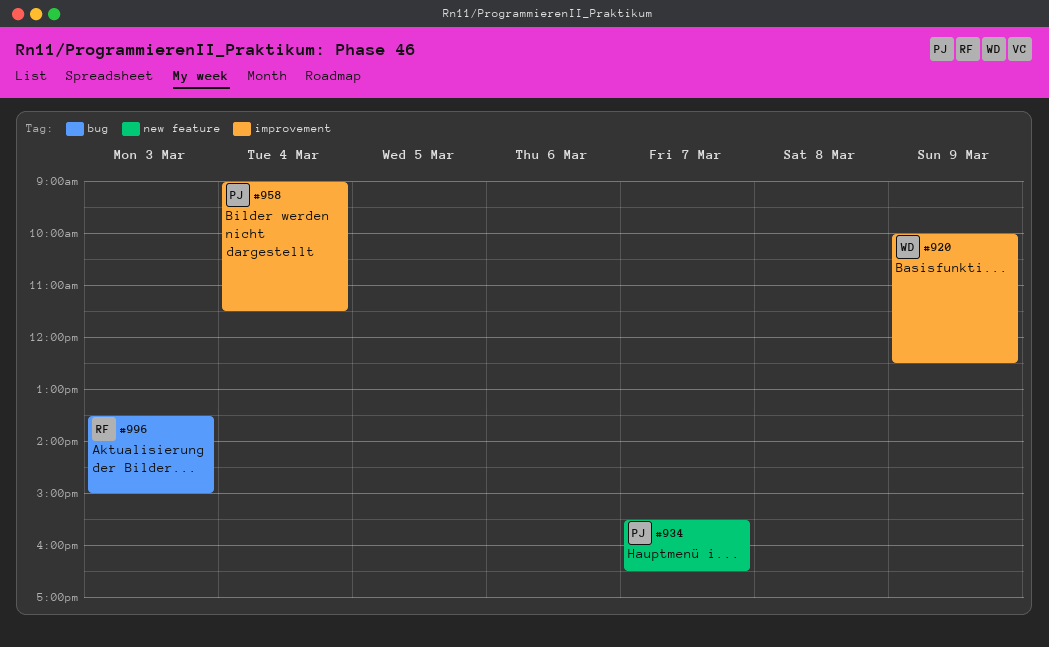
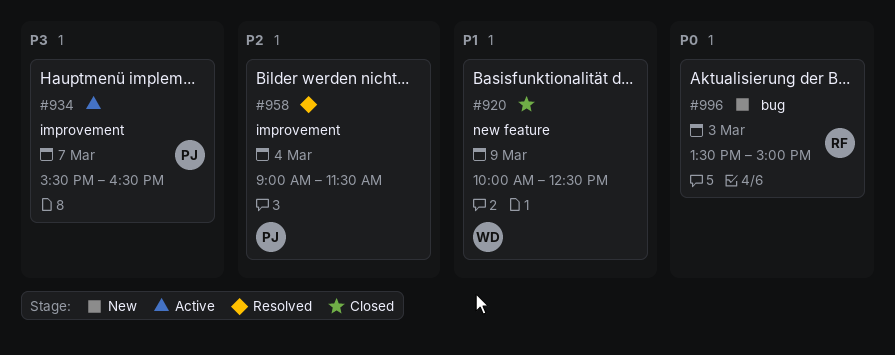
#920, label: improvement -> new feature
#934, label: new feature -> improvement

